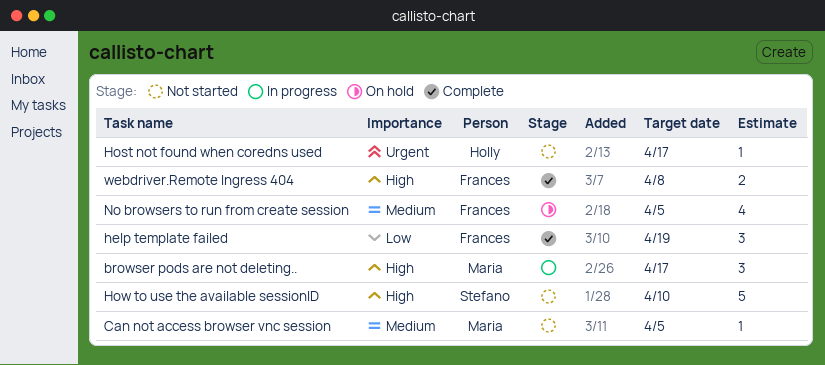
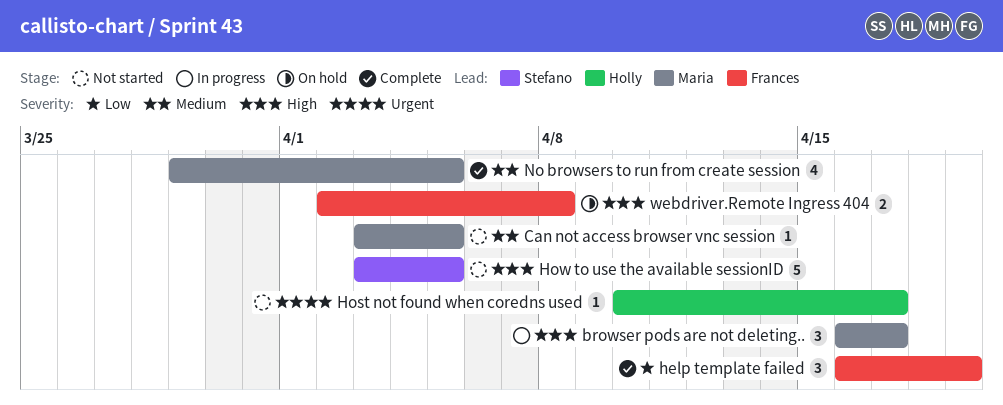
How to use the available sessionID, due: Apr 10 -> Apr 5
No browsers to run from create session, status: On hold -> Complete
No browsers to run from create session, owner: Frances -> Maria
webdriver.Remote Ingress 404, status: Complete -> On hold

